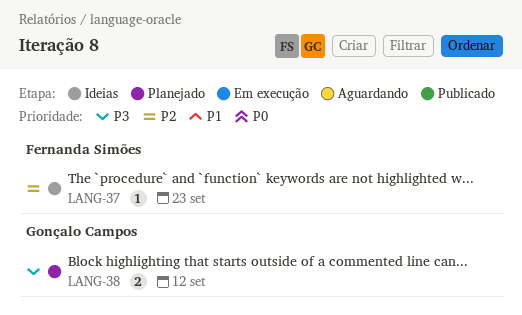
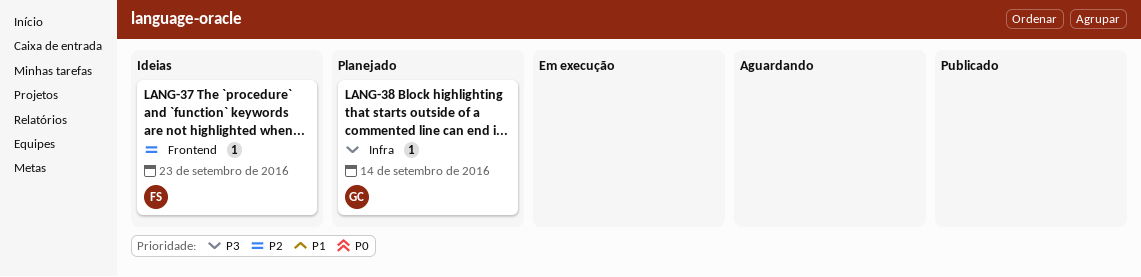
LANG-38, estimate: 2 -> 1
LANG-38, due: Sep 12 -> Sep 14

